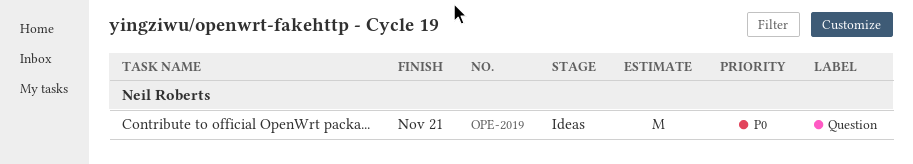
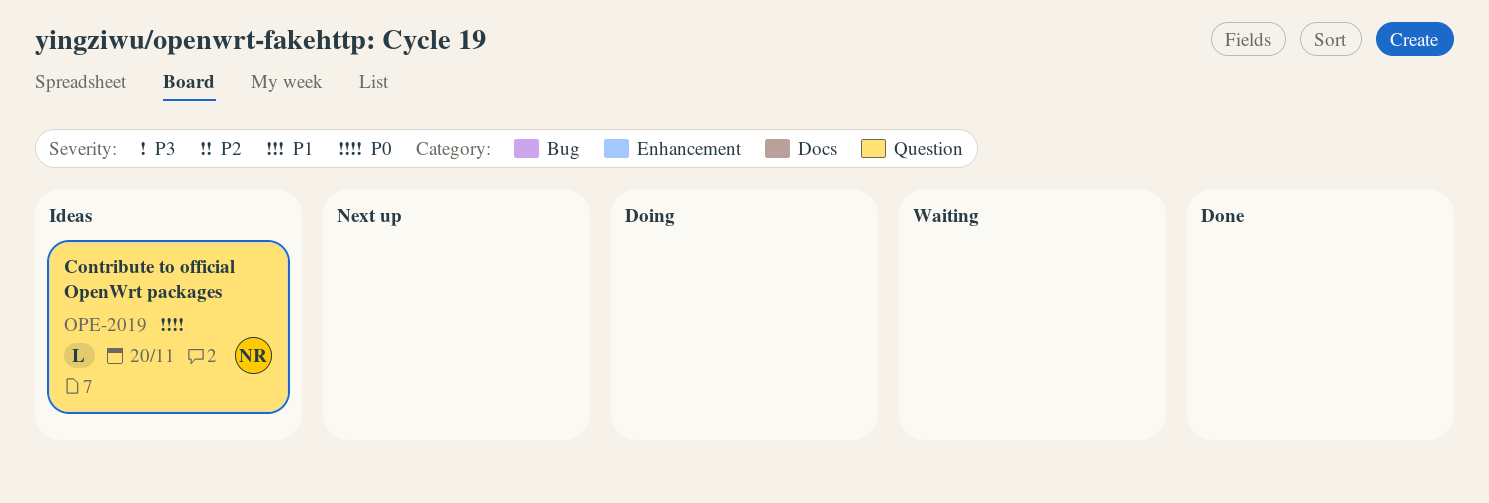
OPE-2019, estimate: M -> L
OPE-2019, due: Nov 21 -> Nov 20

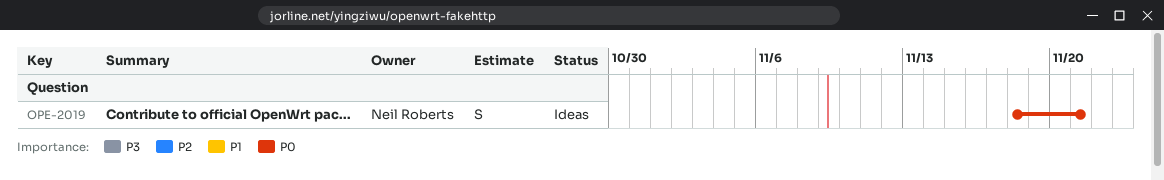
OPE-2019, estimate: L -> S
OPE-2019, due: Nov 20 -> Nov 21

